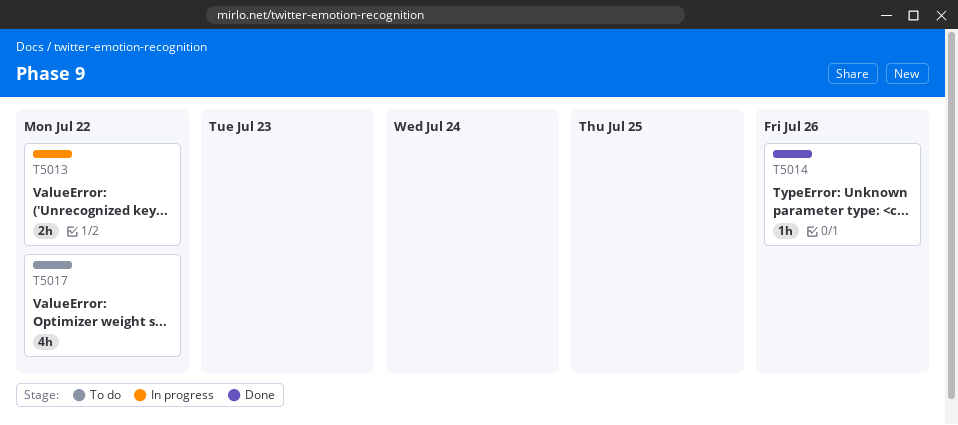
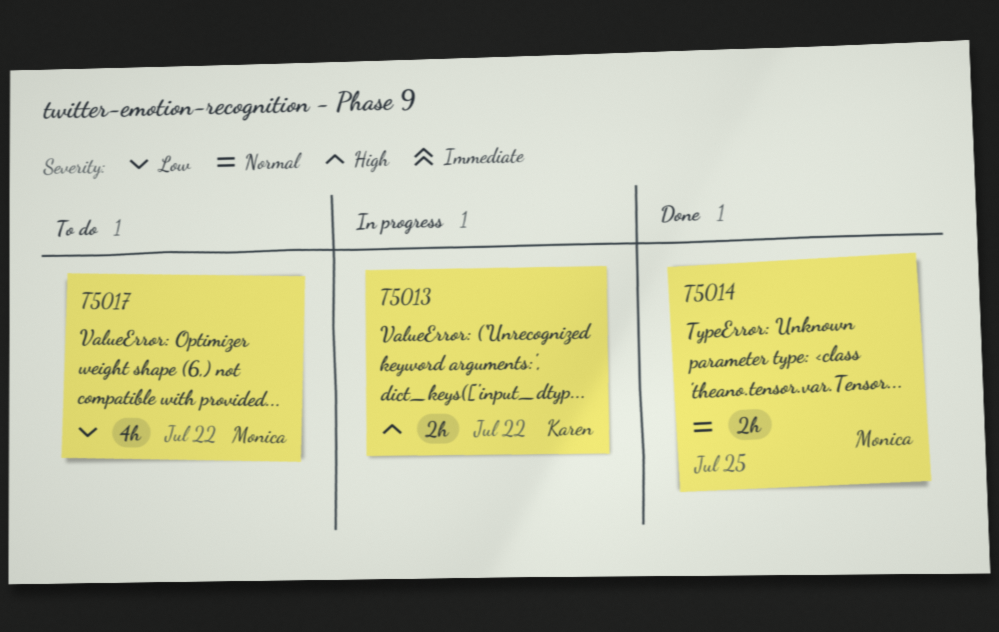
T5014, estimate: 1h -> 2h
T5014, due: Jul 26 -> Jul 25

